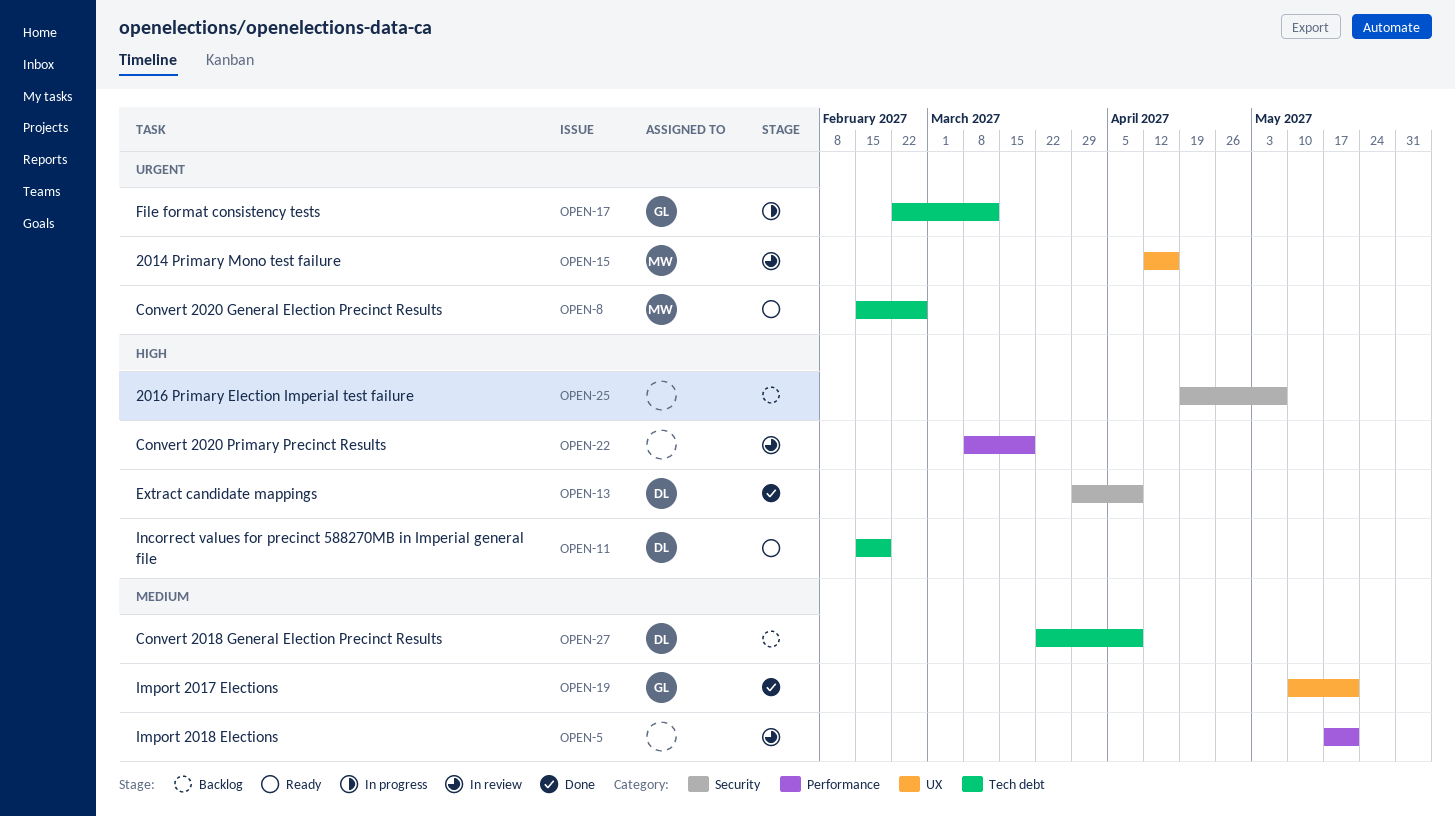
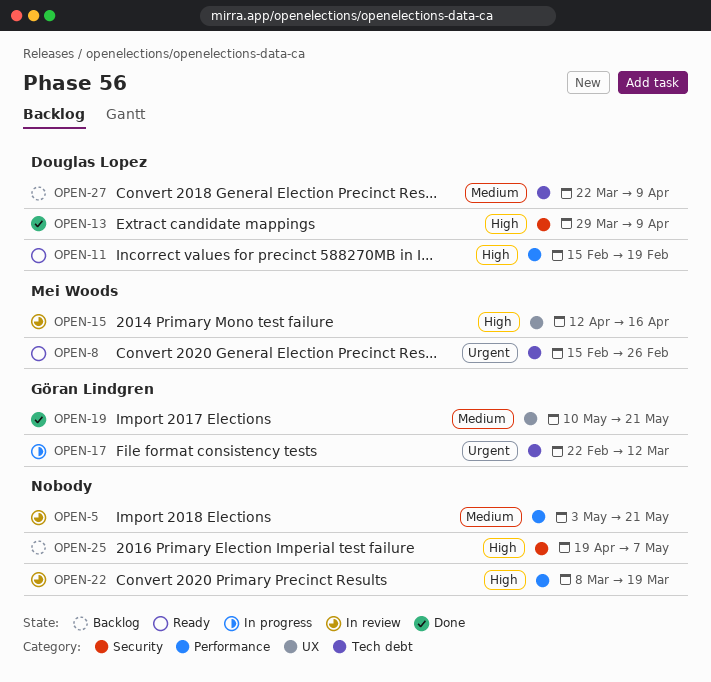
OPEN-5, start: May 17 -> May 3
OPEN-11, label: Tech debt -> Performance
OPEN-15, priority: Urgent -> High

